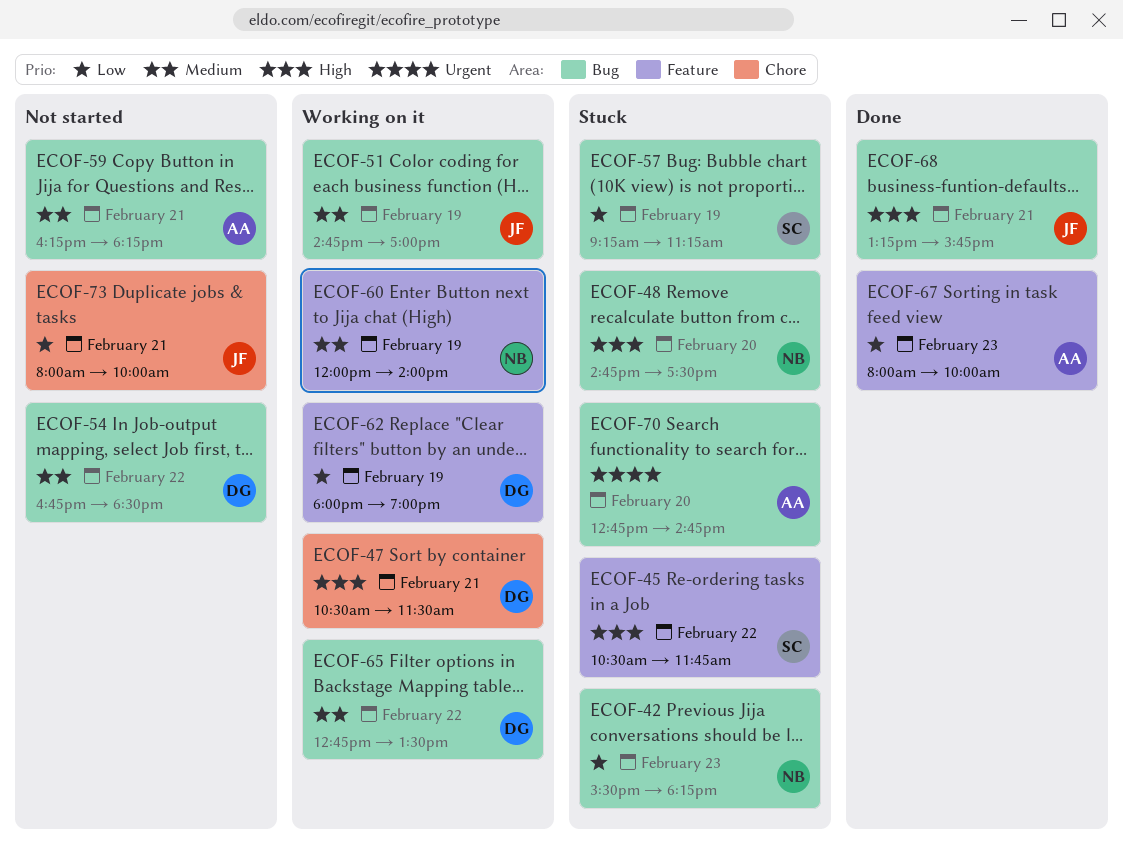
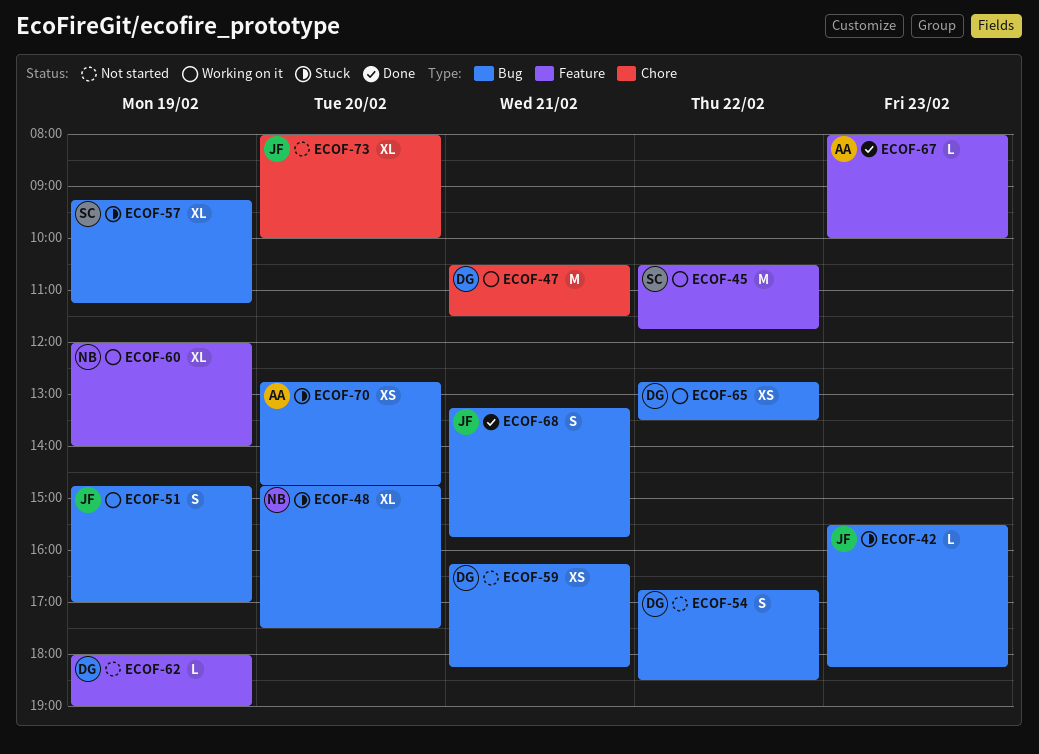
ECOF-42, owner: NB -> JF
ECOF-45, status: Stuck -> Working on it
ECOF-59, owner: AA -> DG
ECOF-62, status: Working on it -> Not started
ECOF-73, day: Feb 21 -> Feb 20

